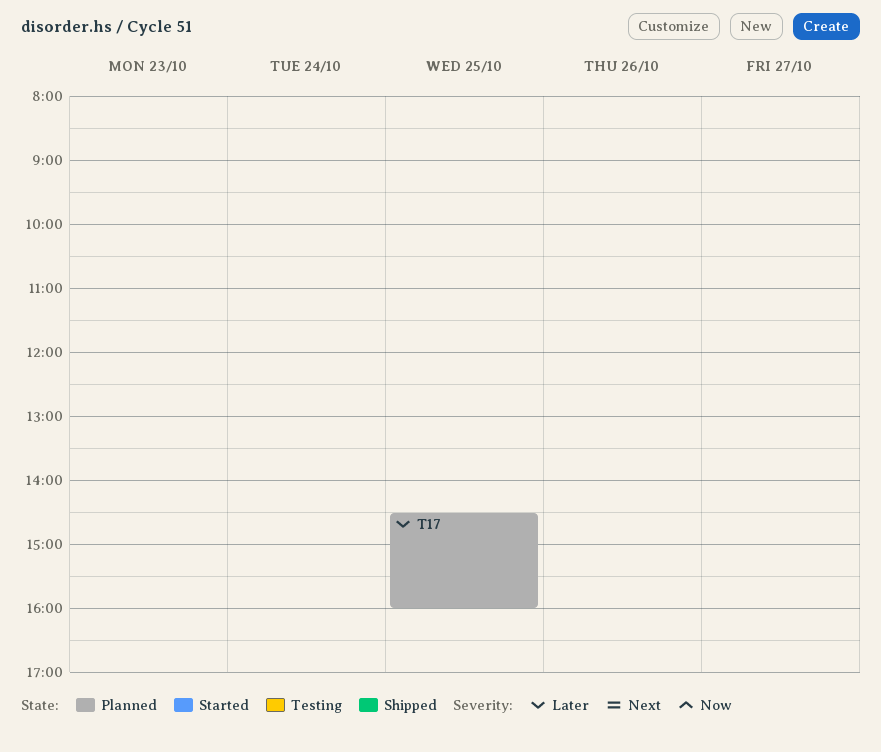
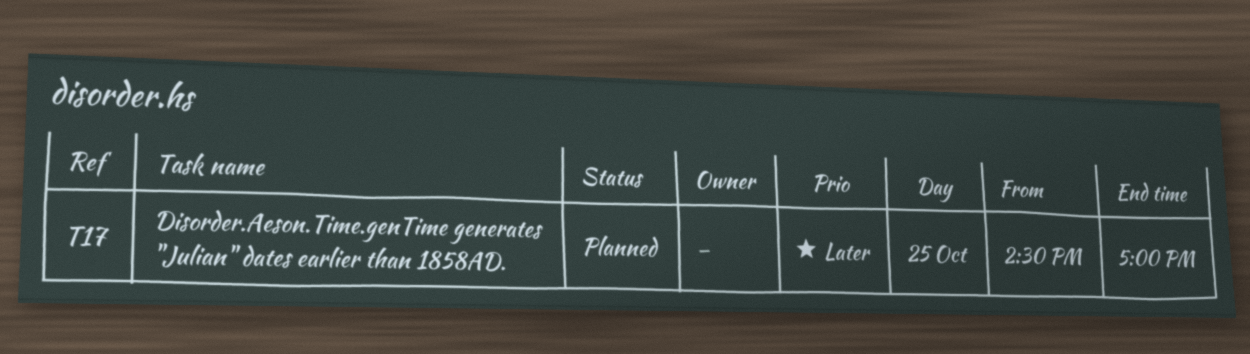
T17, ends: 16:00 -> 17:00

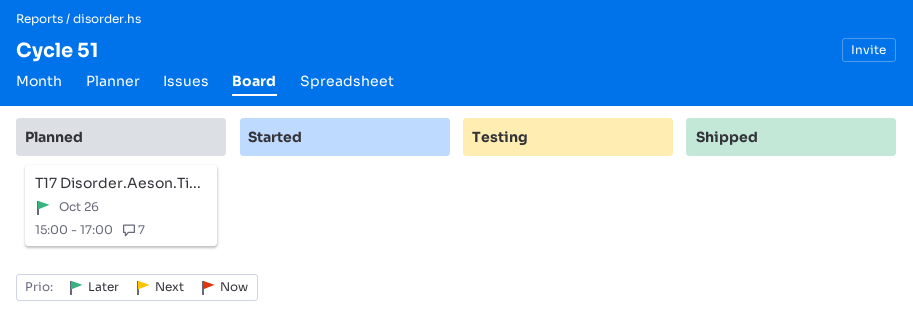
T17, day: Oct 25 -> Oct 26
T17, begins: 14:30 -> 15:00

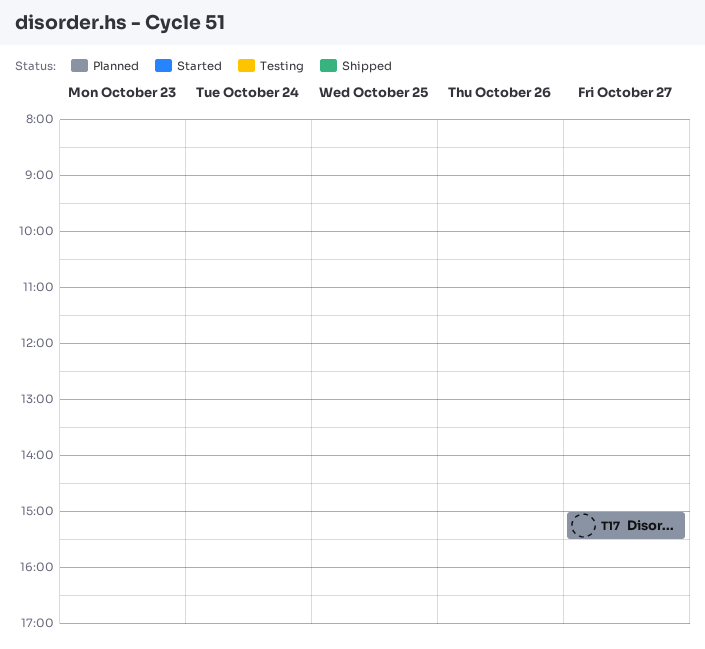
T17, day: Oct 26 -> Oct 27
T17, ends: 17:00 -> 15:30

